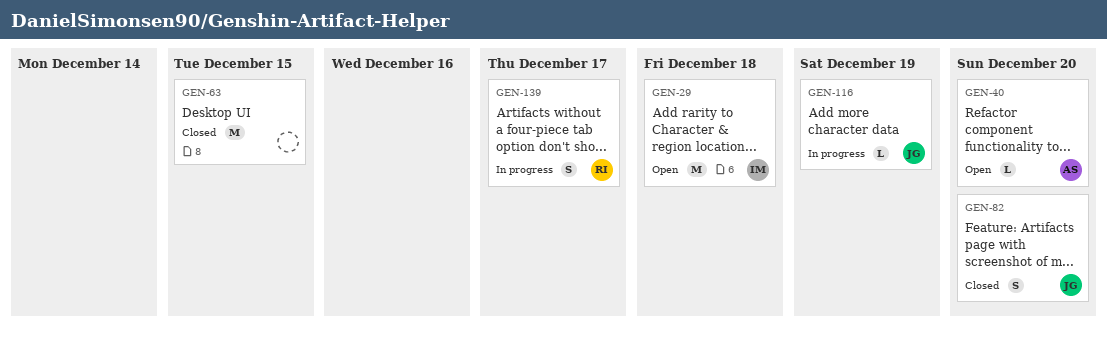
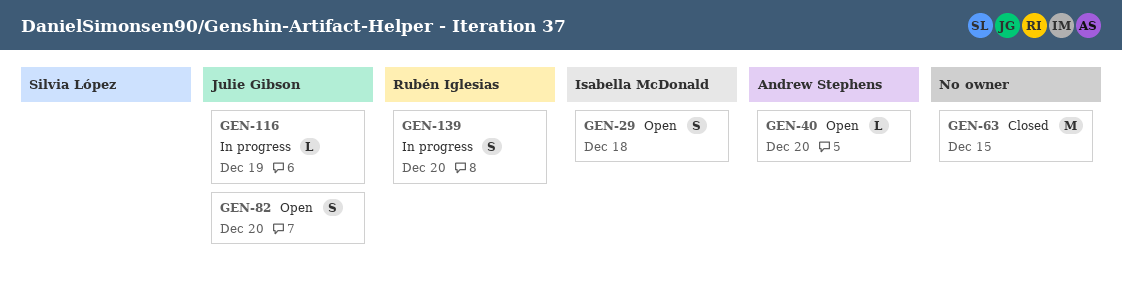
GEN-29, estimate: M -> S
GEN-82, status: Closed -> Open
GEN-139, due: Dec 17 -> Dec 20

